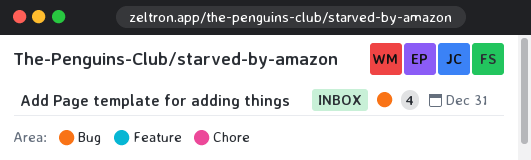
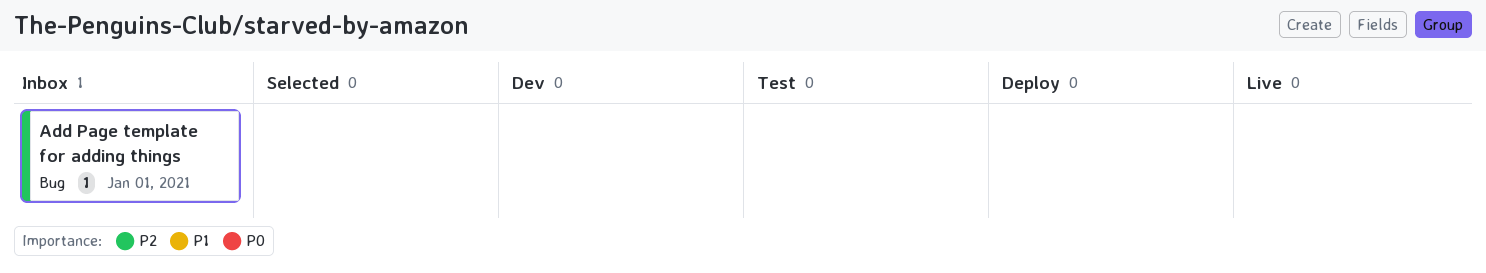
Add Page template for adding things, estimate: 4 -> 1
Add Page template for adding things, due: Dec 31 -> Jan 1

